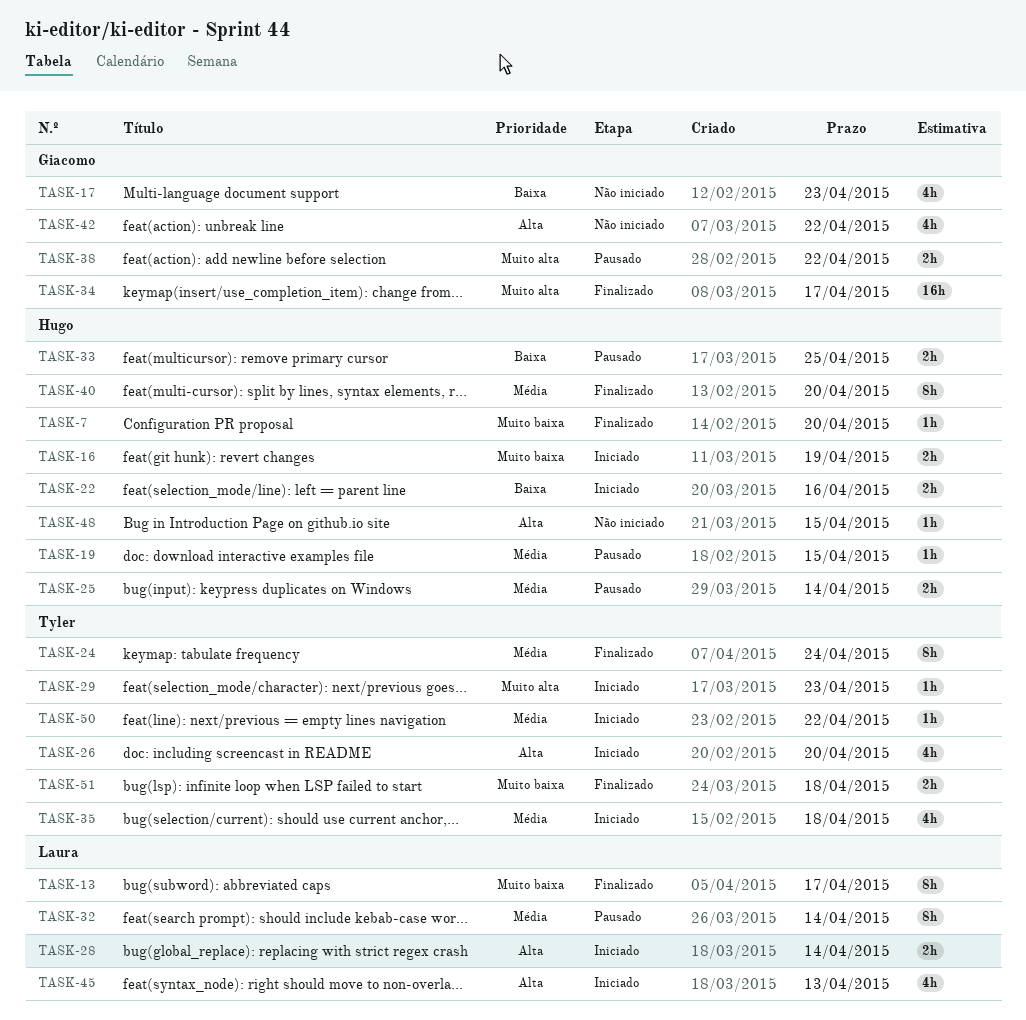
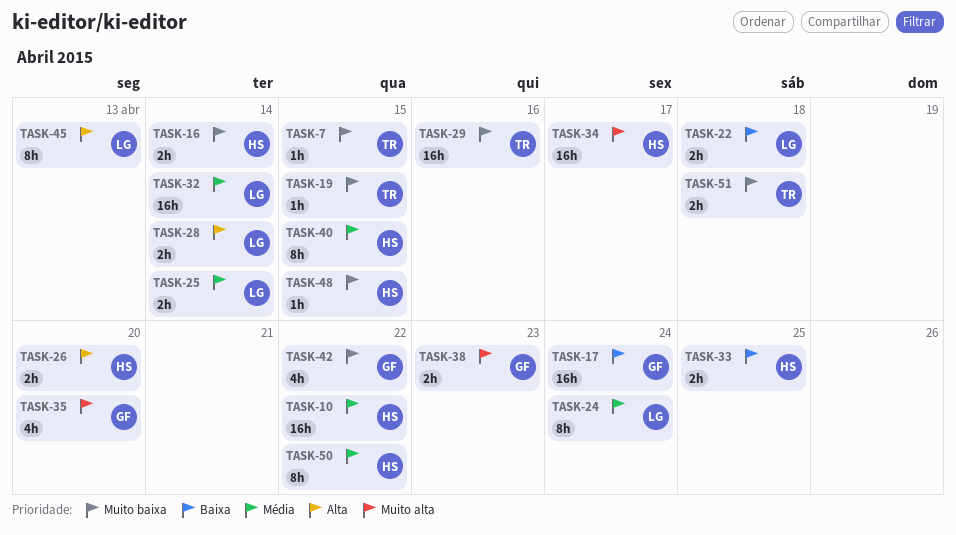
TASK-7, owner: Hugo -> Tyler
TASK-7, due: Apr 20 -> Apr 15
TASK-10: none -> present
TASK-13: present -> none
TASK-16, due: Apr 19 -> Apr 14
TASK-17, estimate: 4h -> 16h
TASK-17, due: Apr 23 -> Apr 24
TASK-19, owner: Hugo -> Tyler
TASK-19, priority: Média -> Muito baixa
TASK-22, owner: Hugo -> Laura
TASK-22, due: Apr 16 -> Apr 18
TASK-24, owner: Tyler -> Laura
TASK-25, owner: Hugo -> Laura
TASK-26, owner: Tyler -> Hugo
TASK-26, estimate: 4h -> 2h
TASK-29, priority: Muito alta -> Muito baixa
TASK-29, estimate: 1h -> 16h
TASK-29, due: Apr 23 -> Apr 16
TASK-32, estimate: 8h -> 16h
TASK-34, owner: Giacomo -> Hugo
TASK-35, owner: Tyler -> Giacomo
TASK-35, priority: Média -> Muito alta
TASK-35, due: Apr 18 -> Apr 20
TASK-38, due: Apr 22 -> Apr 23
TASK-40, due: Apr 20 -> Apr 15
TASK-42, priority: Alta -> Muito baixa
TASK-45, estimate: 4h -> 8h
TASK-48, priority: Alta -> Muito baixa
TASK-50, owner: Tyler -> Hugo
TASK-50, estimate: 1h -> 8h

